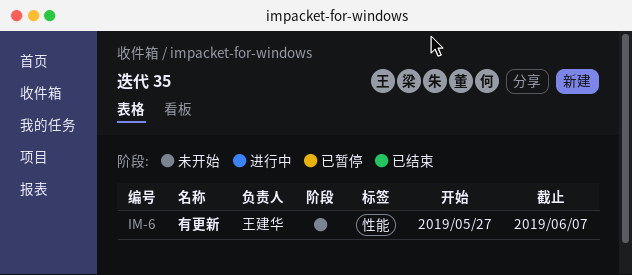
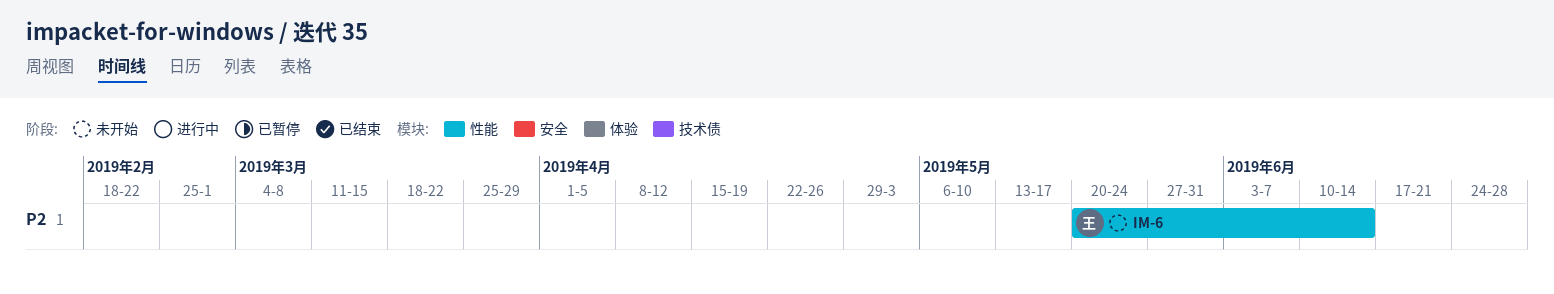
IM-6, start: May 27 -> May 20
IM-6, due: Jun 7 -> Jun 14

